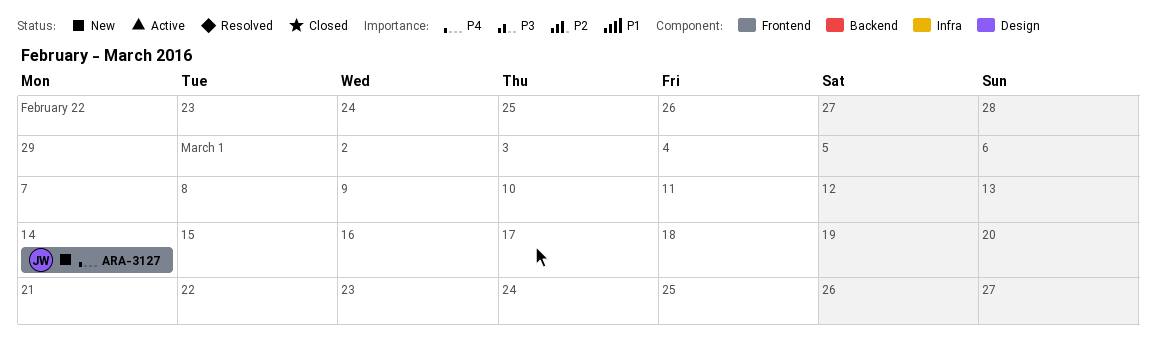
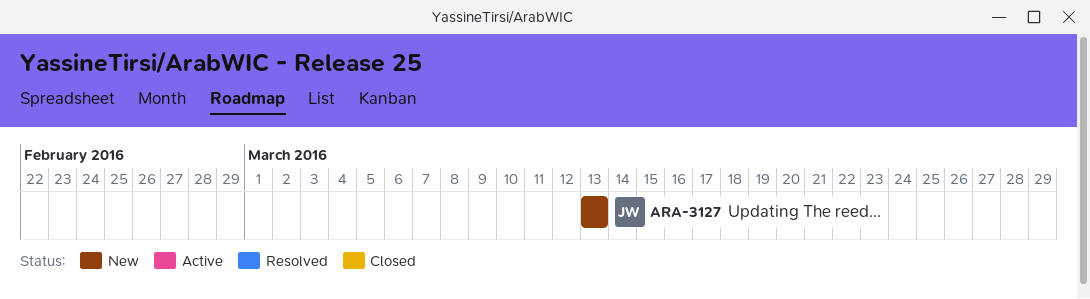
ARA-3127, start: Mar 14 -> Mar 13
ARA-3127, due: Mar 14 -> Mar 13

